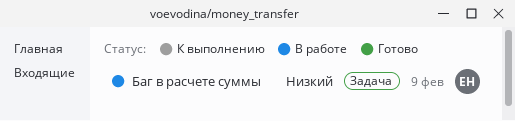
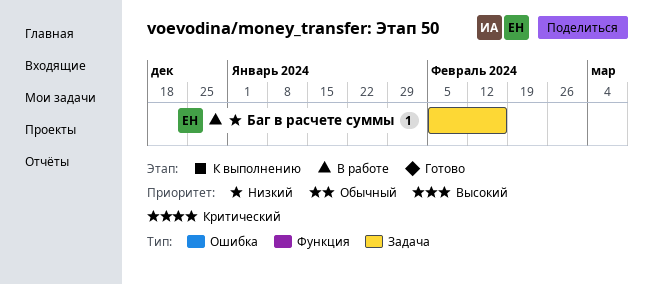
Баг в расчете суммы, due: Feb 9 -> Feb 16

